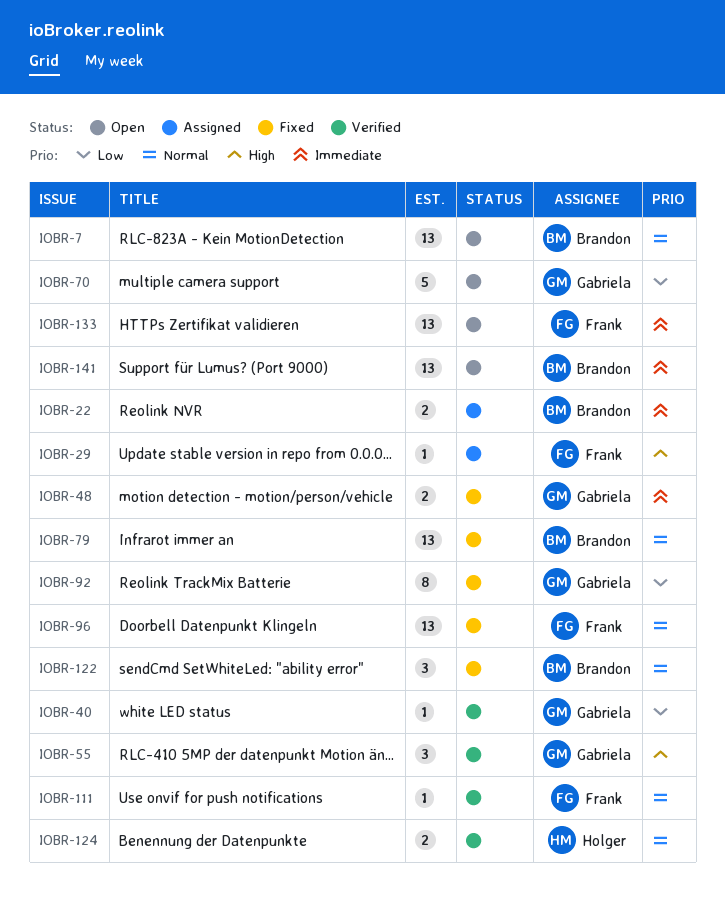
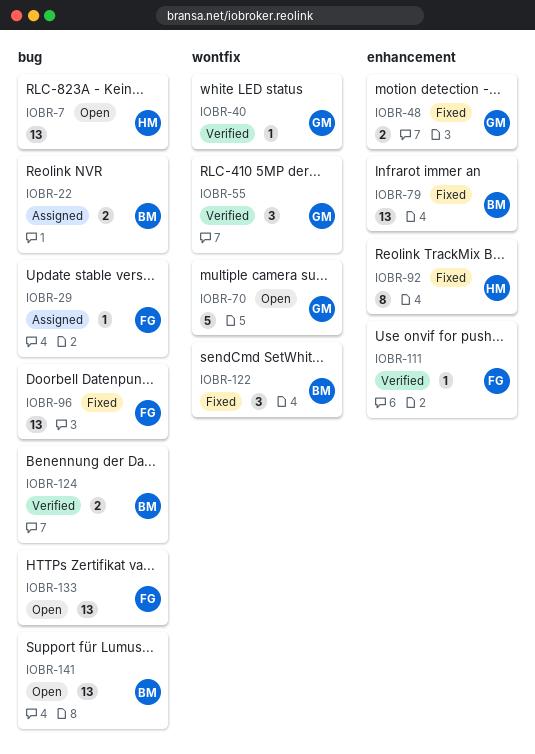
IOBR-7, owner: Brandon -> Holger
IOBR-92, owner: Gabriela -> Holger
IOBR-124, owner: Holger -> Brandon

